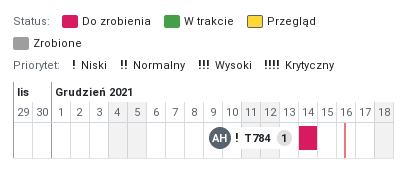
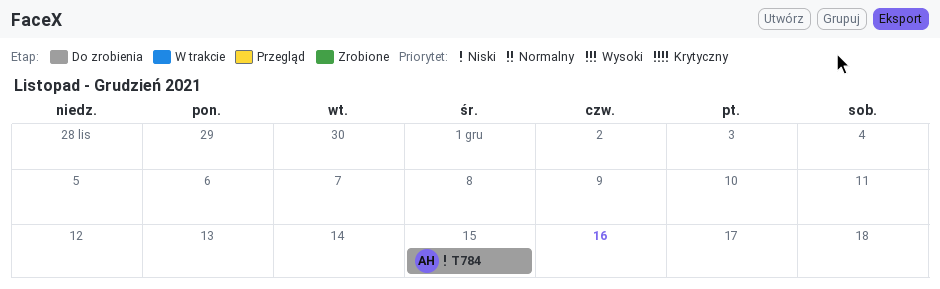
T784, start: Dec 14 -> Dec 15
T784, due: Dec 14 -> Dec 15

